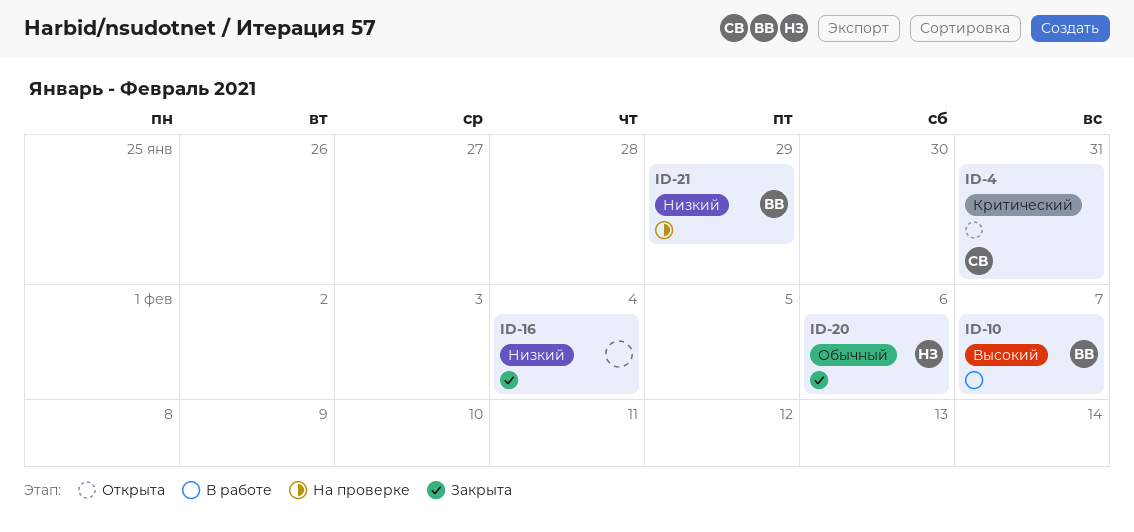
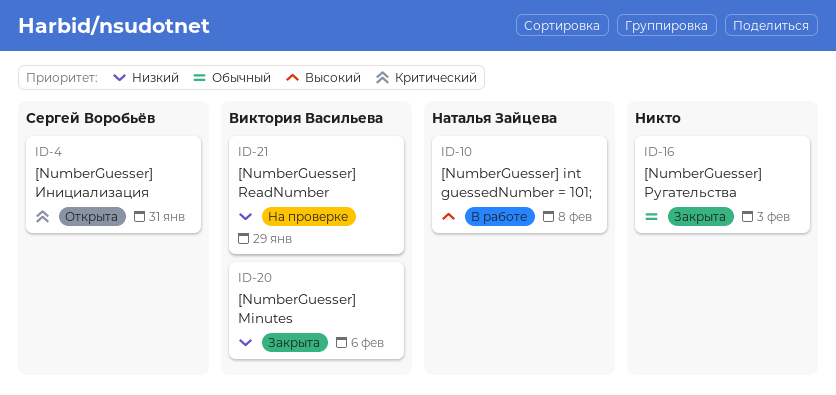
ID-10, owner: Виктория Васильева -> Наталья Зайцева
ID-10, due: Feb 7 -> Feb 8
ID-16, priority: Низкий -> Обычный
ID-16, due: Feb 4 -> Feb 3
ID-20, owner: Наталья Зайцева -> Виктория Васильева
ID-20, priority: Обычный -> Низкий

